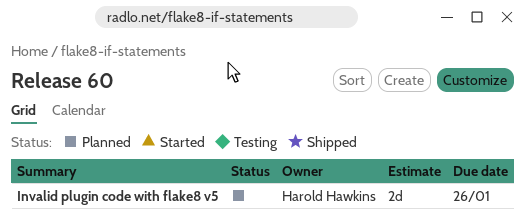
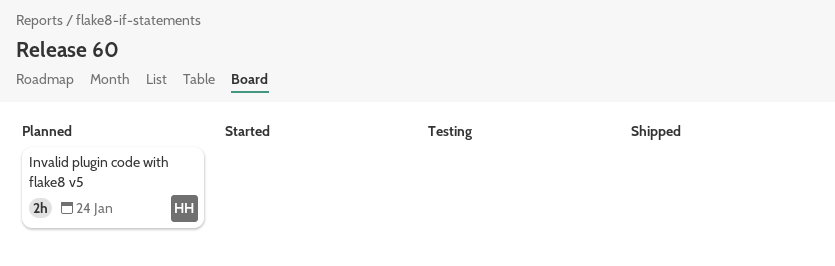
Invalid plugin code with flake8 v5, estimate: 2d -> 2h
Invalid plugin code with flake8 v5, due: Jan 26 -> Jan 24

